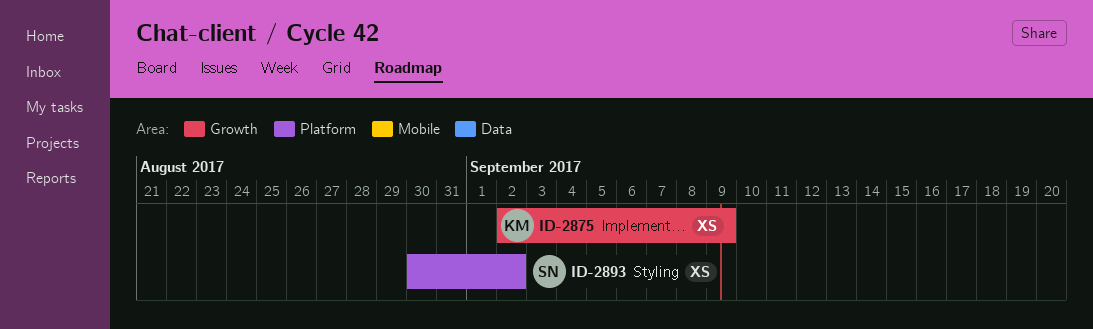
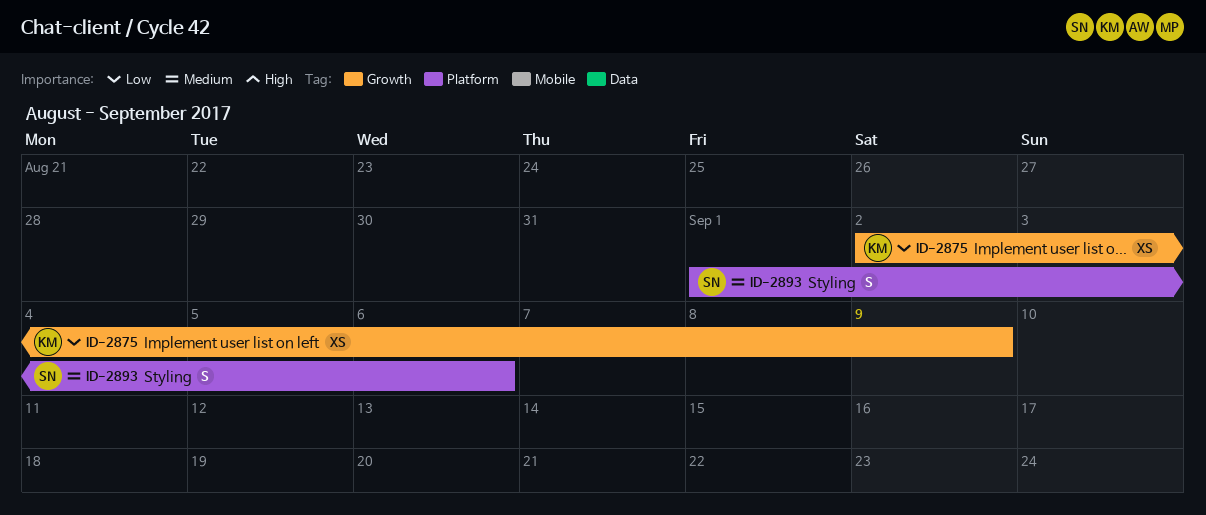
ID-2893, estimate: XS -> S
ID-2893, start: Aug 30 -> Sep 1
ID-2893, due: Sep 2 -> Sep 6

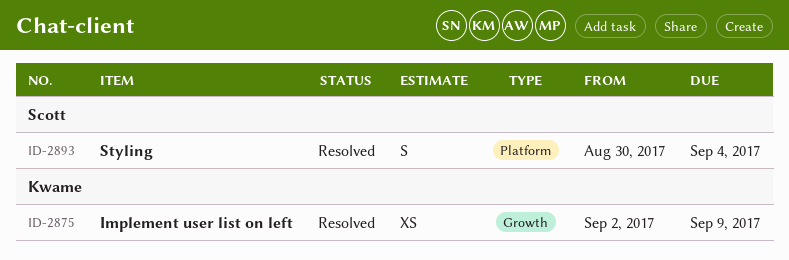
ID-2893, start: Sep 1 -> Aug 30
ID-2893, due: Sep 6 -> Sep 4

